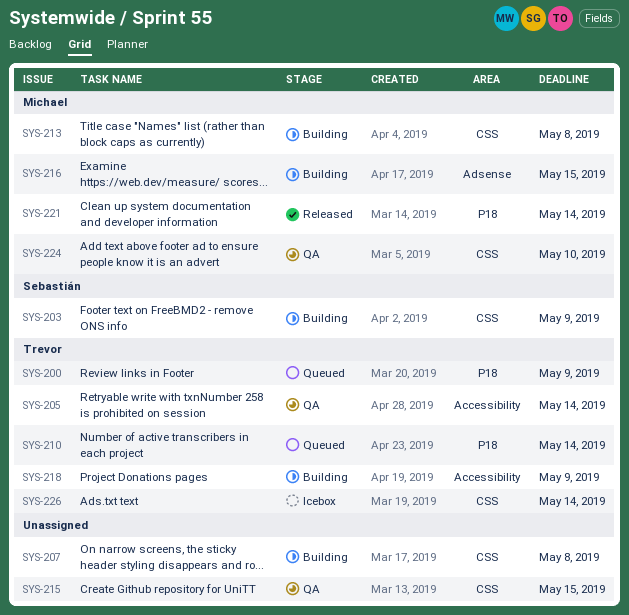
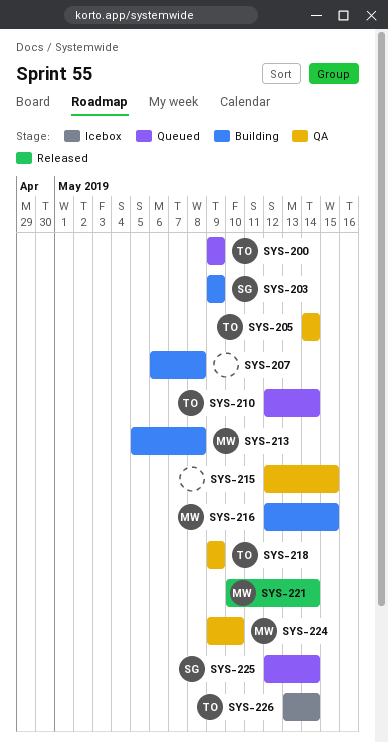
SYS-218, status: Building -> QA
SYS-225: none -> present

